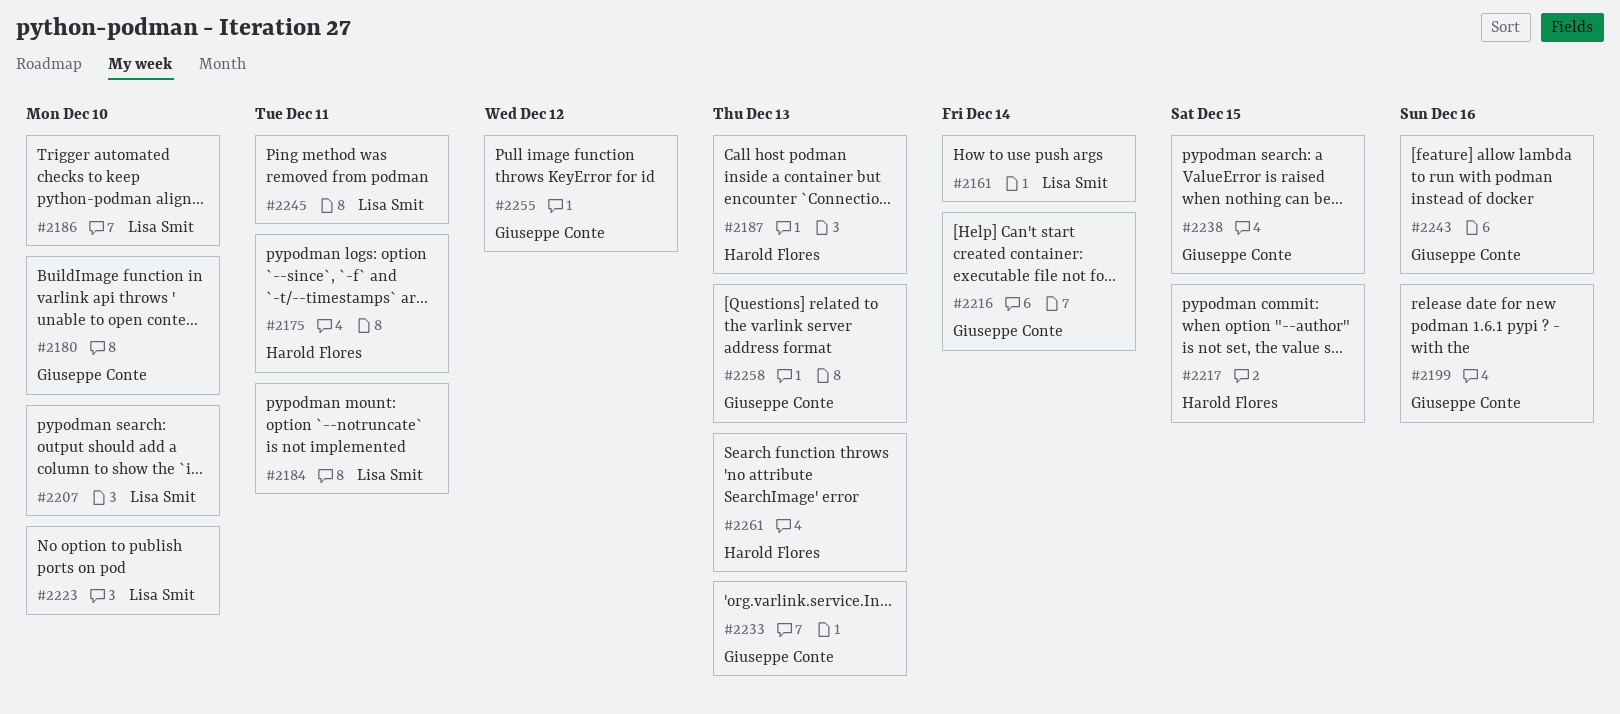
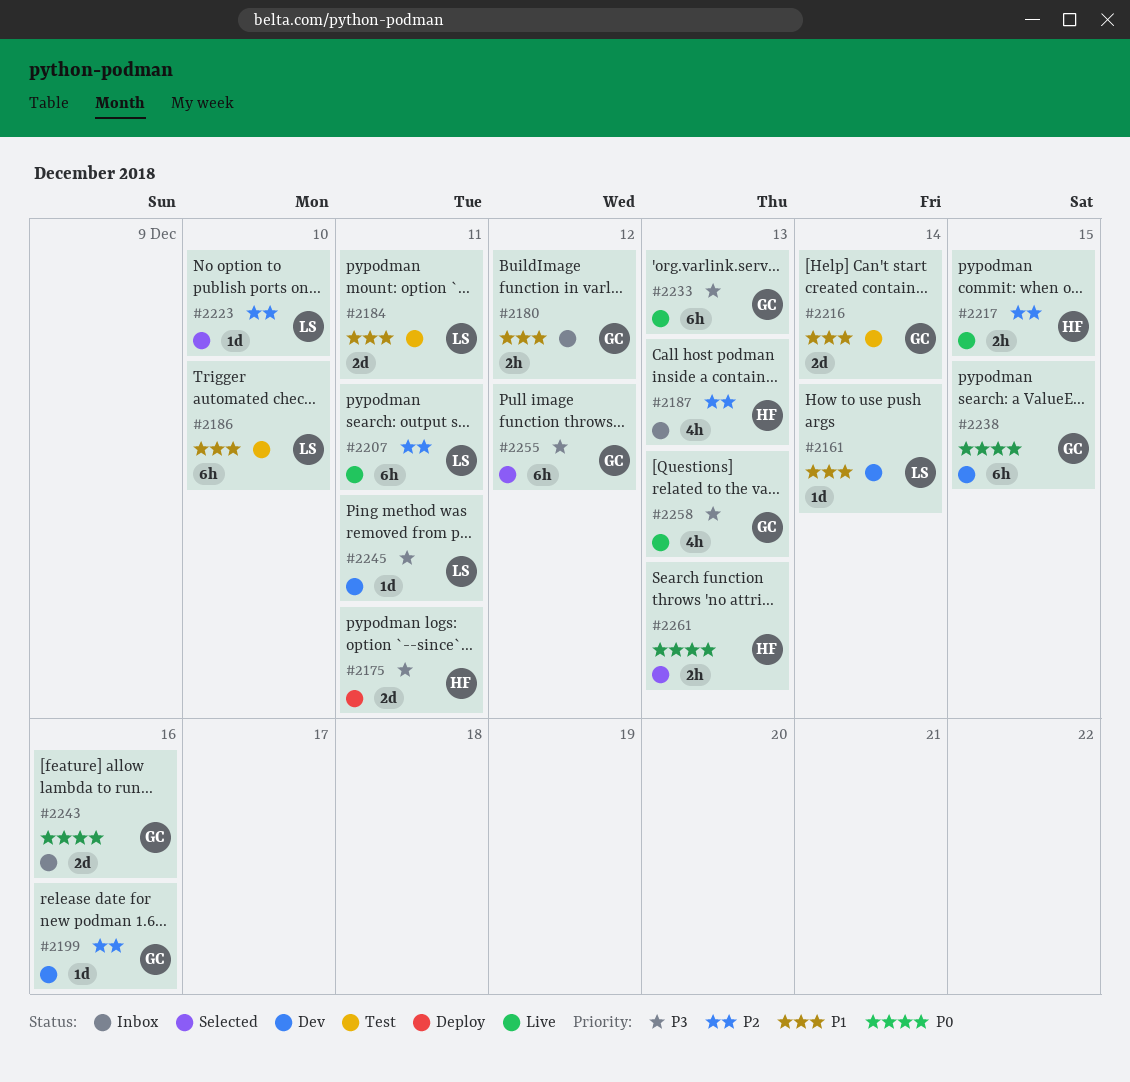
#2180, due: Dec 10 -> Dec 12
#2207, due: Dec 10 -> Dec 11

